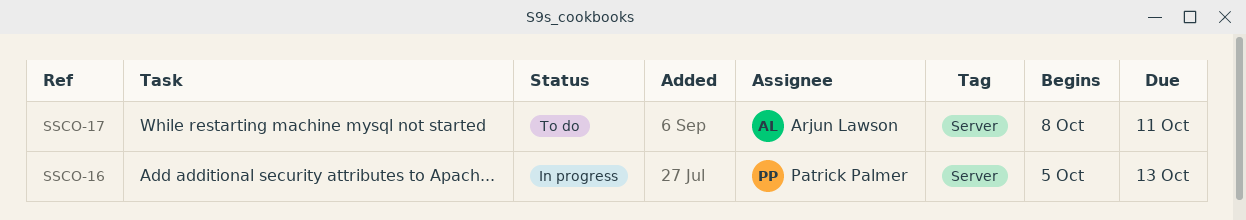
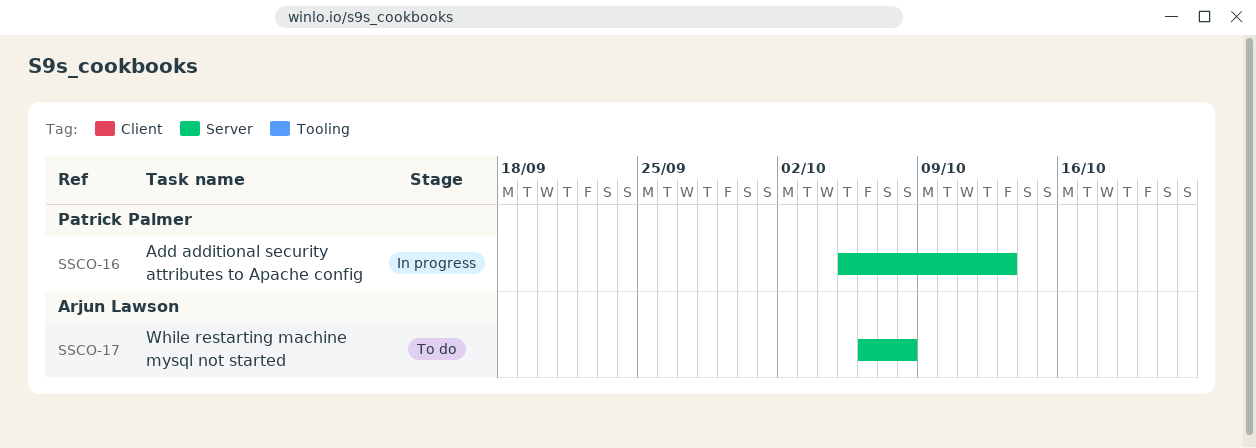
SSCO-17, start: Oct 8 -> Oct 6
SSCO-17, due: Oct 11 -> Oct 8

